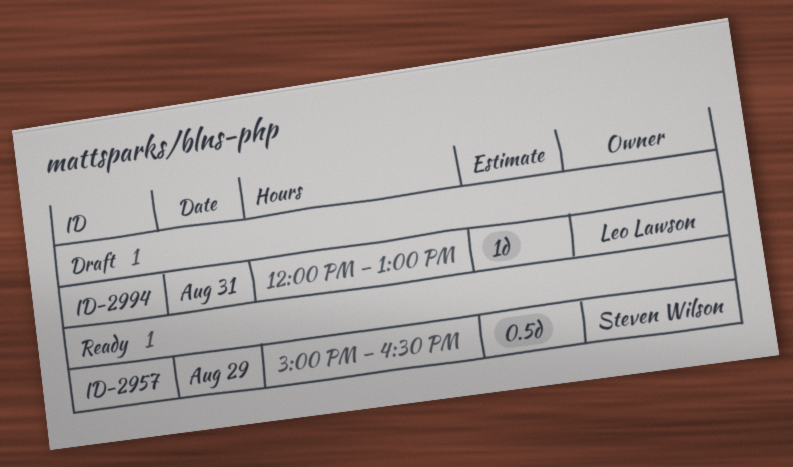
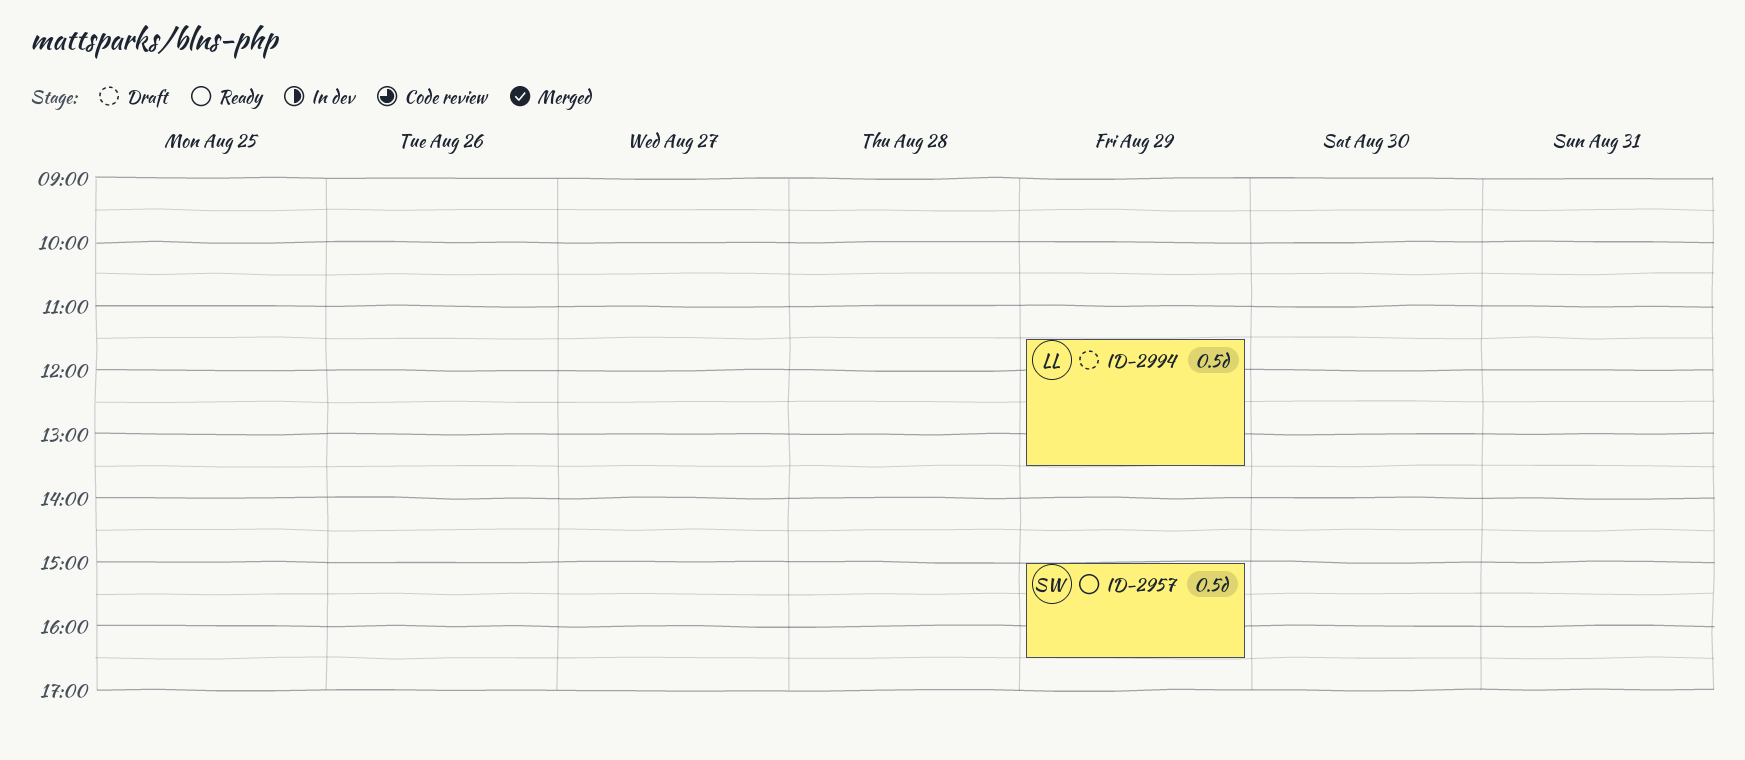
ID-2994, estimate: 1d -> 0.5d
ID-2994, day: Aug 31 -> Aug 29
ID-2994, begins: 12:00 -> 11:30
ID-2994, ends: 13:00 -> 13:30

